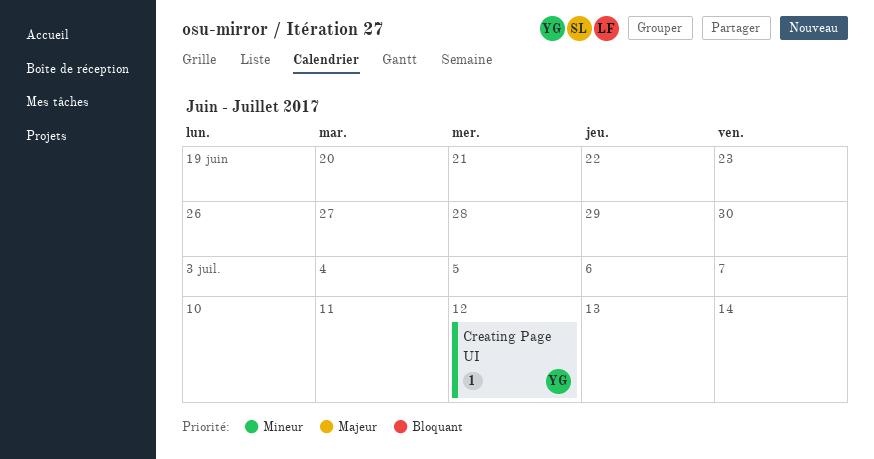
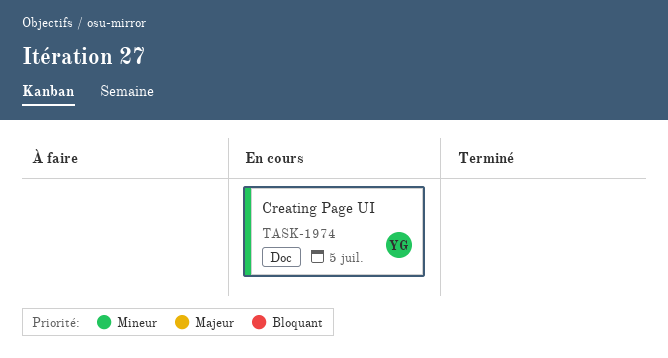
Creating Page UI, due: Jul 12 -> Jul 5

